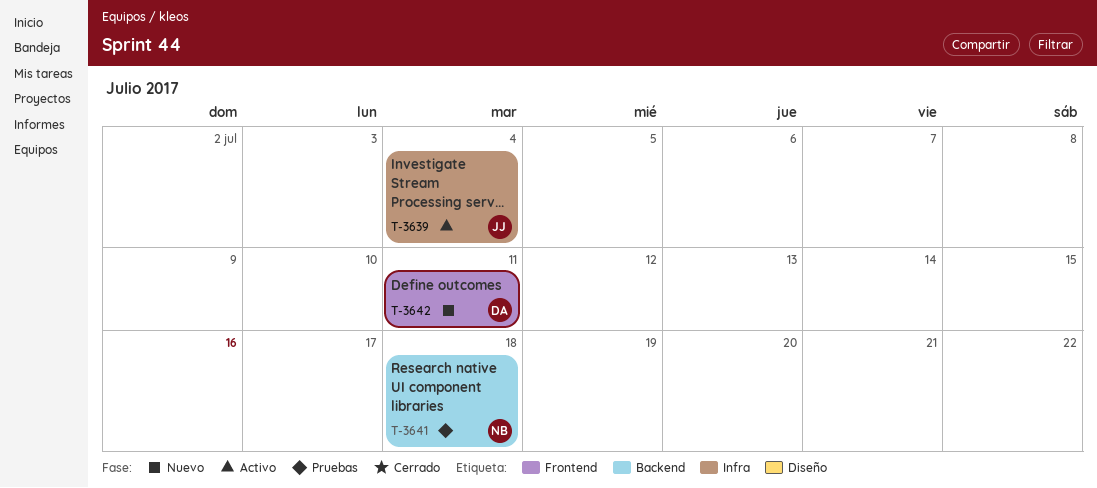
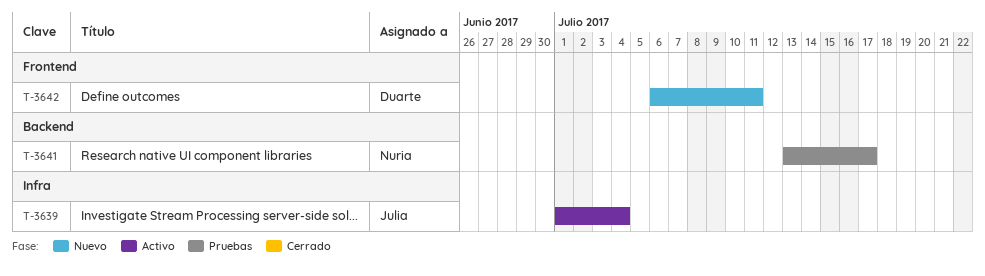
T-3641, due: Jul 18 -> Jul 17

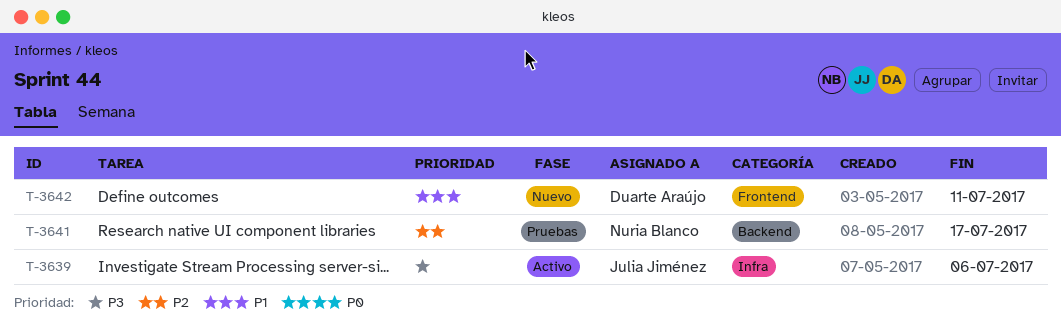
T-3639, due: Jul 4 -> Jul 6

